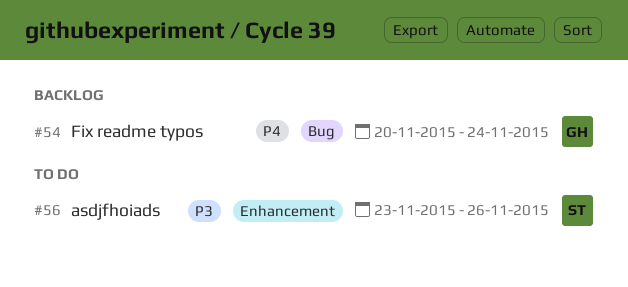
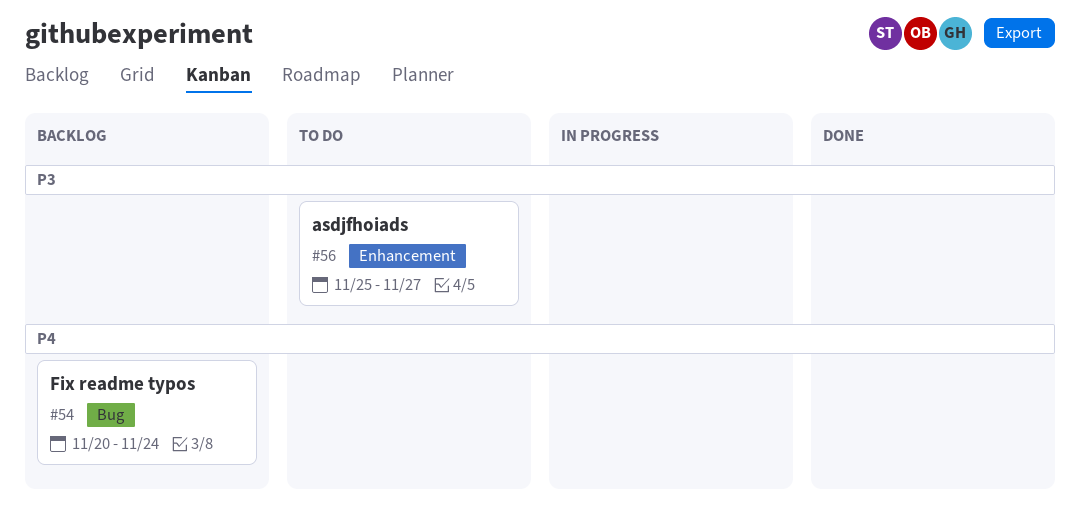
#56, start: Nov 23 -> Nov 25
#56, due: Nov 26 -> Nov 27

